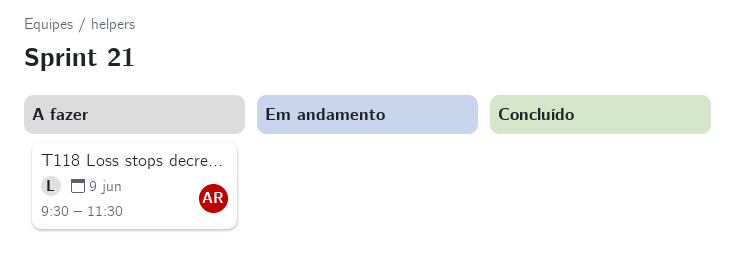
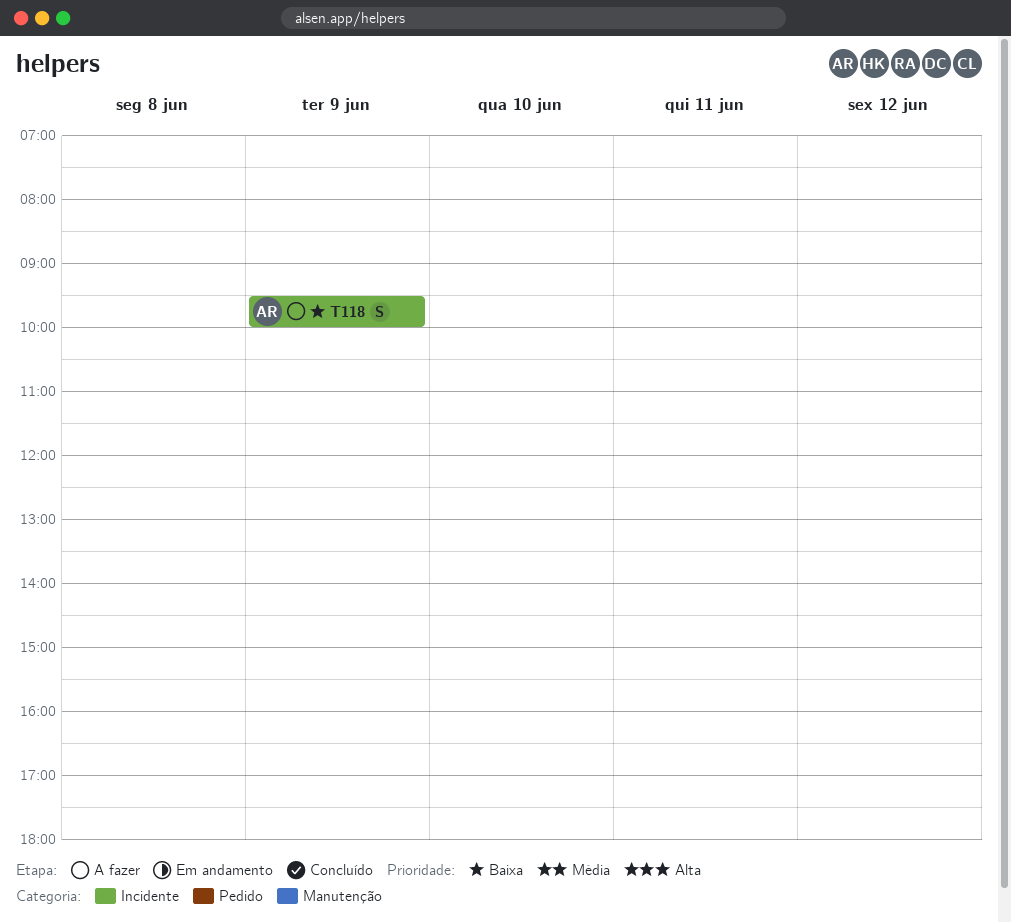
T118, estimate: L -> S
T118, ends: 11:30 -> 10:00

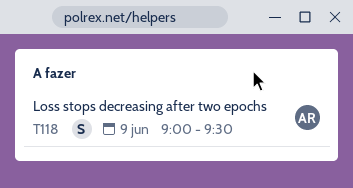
T118, begins: 09:30 -> 09:00
T118, ends: 10:00 -> 09:30

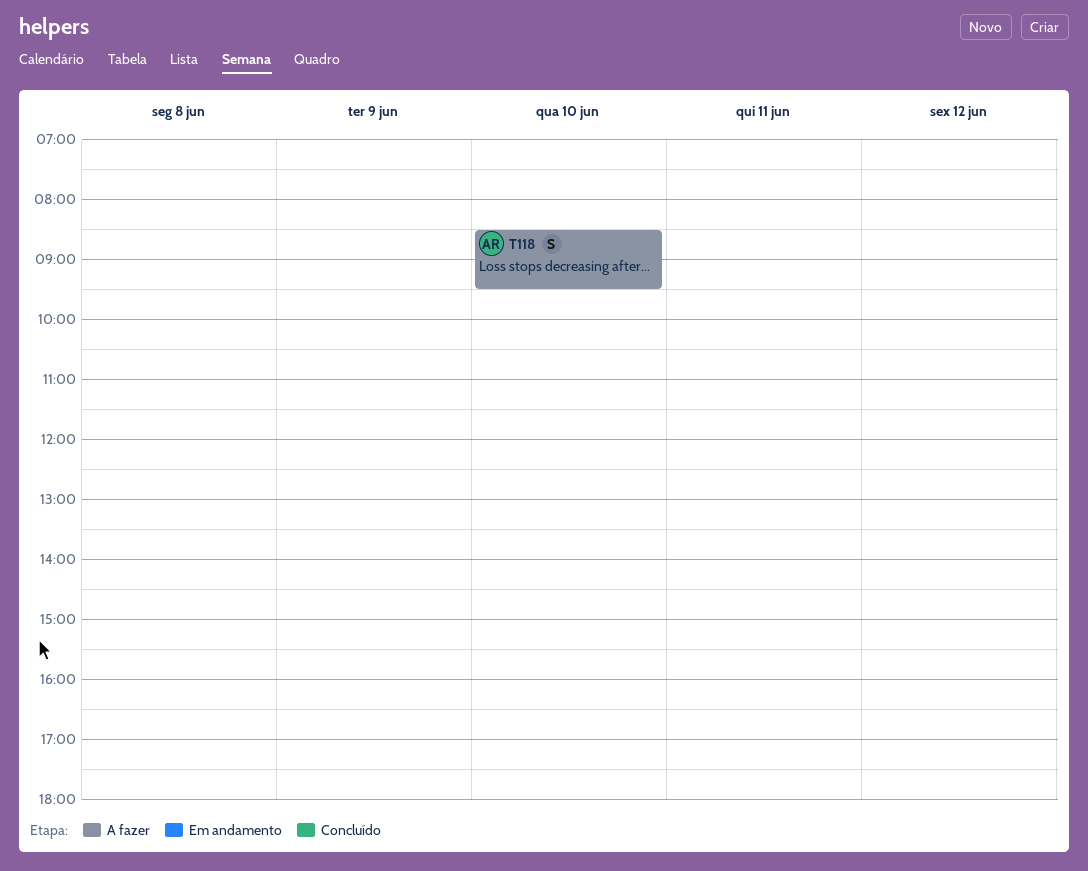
T118, day: Jun 9 -> Jun 10
T118, begins: 09:00 -> 08:30

